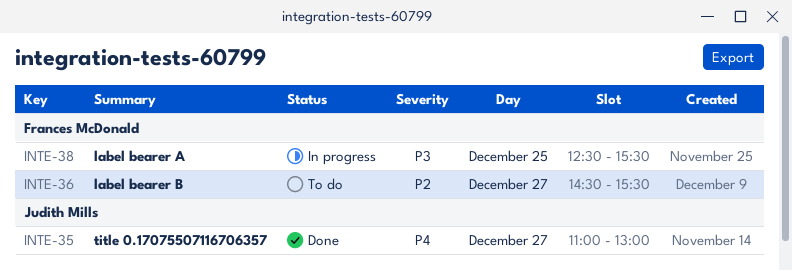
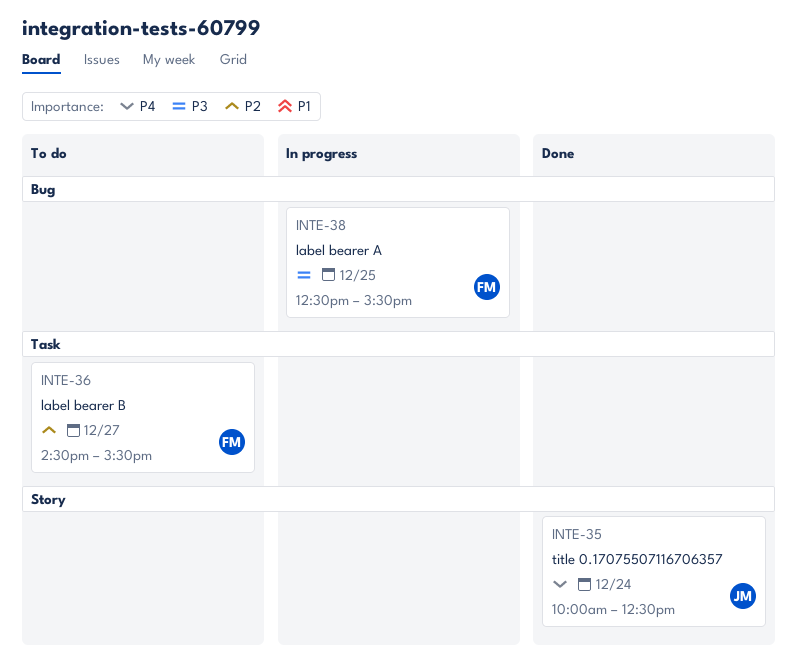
INTE-35, day: Dec 27 -> Dec 24
INTE-35, begins: 11:00 -> 10:00
INTE-35, ends: 13:00 -> 12:30

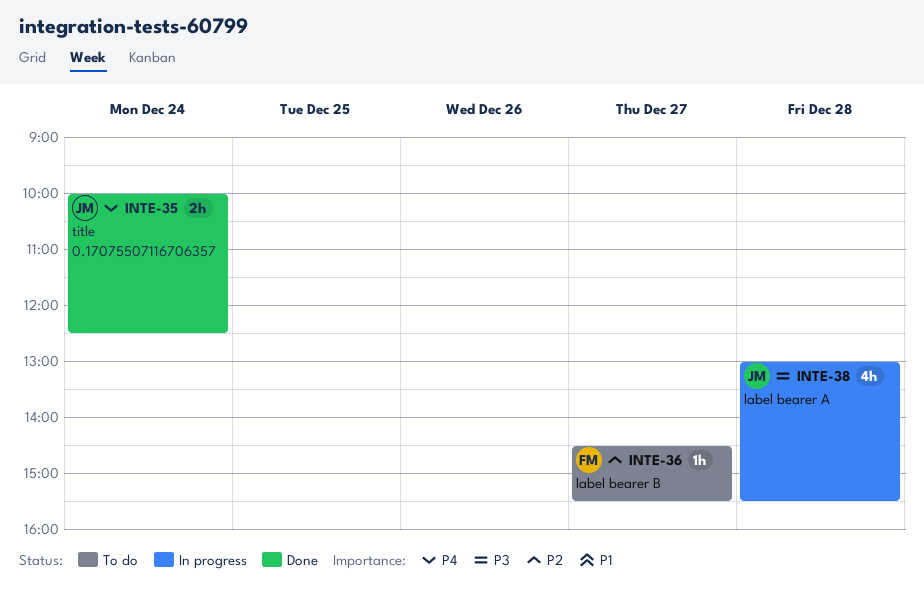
INTE-38, owner: FM -> JM
INTE-38, day: Dec 25 -> Dec 28
INTE-38, begins: 12:30 -> 13:00

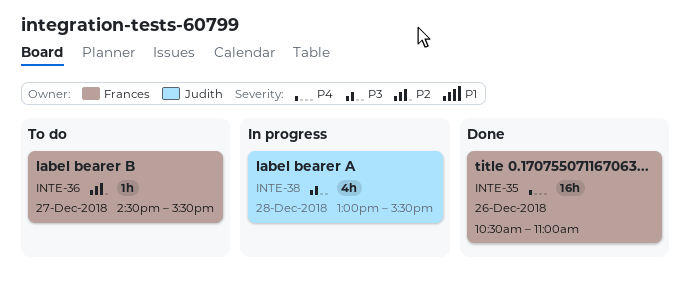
INTE-35, owner: Judith -> Frances
INTE-35, estimate: 2h -> 16h
INTE-35, day: Dec 24 -> Dec 26
INTE-35, begins: 10:00 -> 10:30
INTE-35, ends: 12:30 -> 11:00

